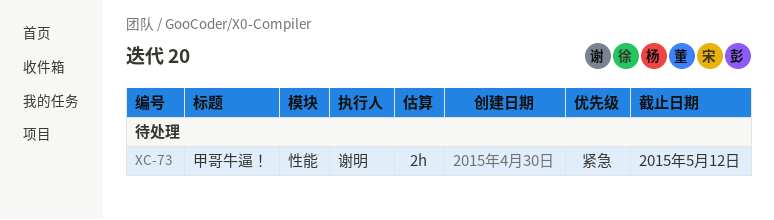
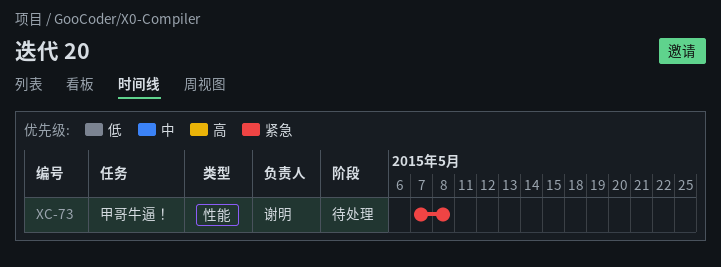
XC-73, due: May 12 -> May 8

